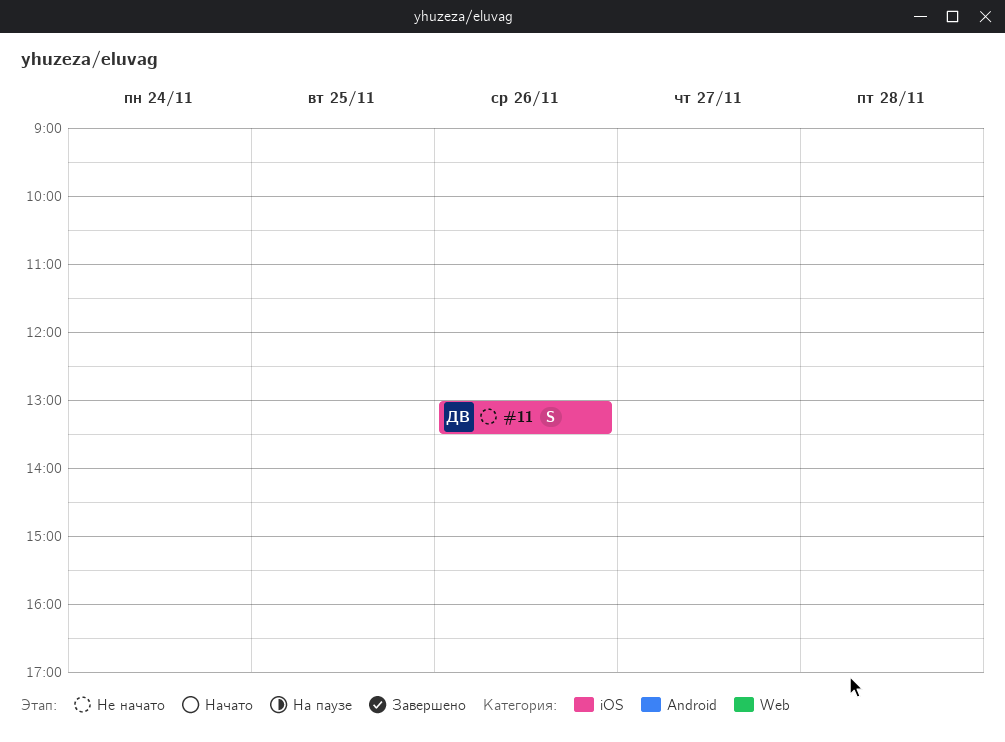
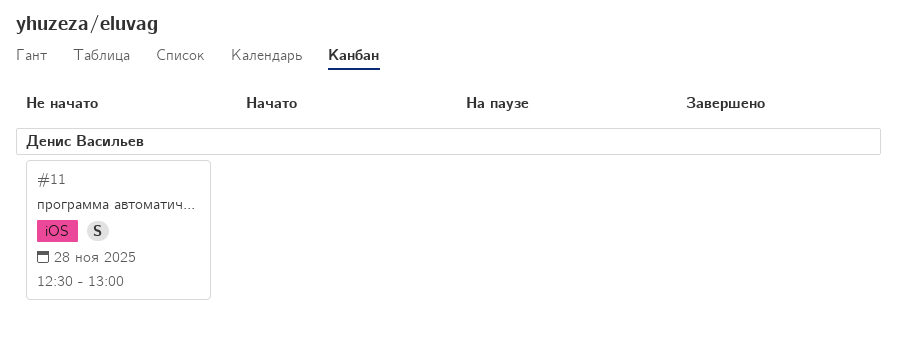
#11, day: Nov 26 -> Nov 28
#11, begins: 13:00 -> 12:30
#11, ends: 13:30 -> 13:00

